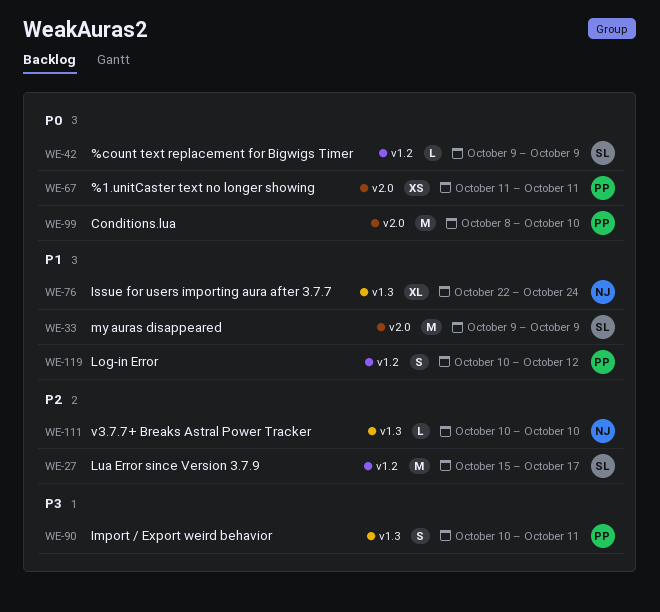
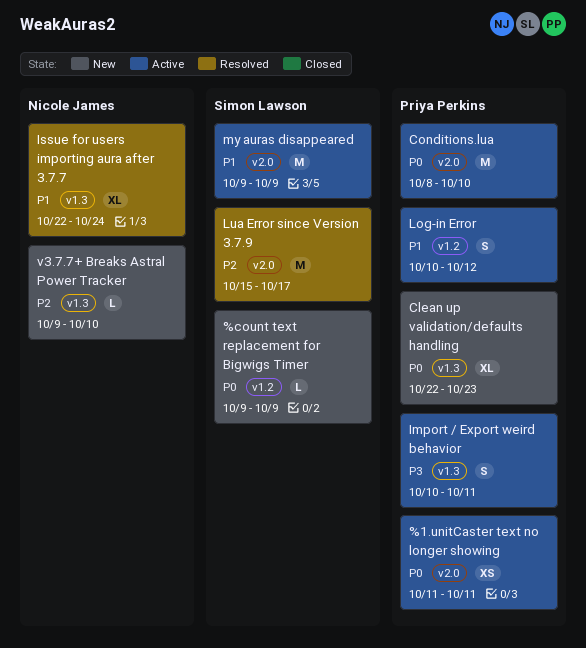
Clean up validation/defaults handling: none -> present
Lua Error since Version 3.7.9, label: v1.2 -> v2.0
v3.7.7+ Breaks Astral Power Tracker, start: Oct 10 -> Oct 9

